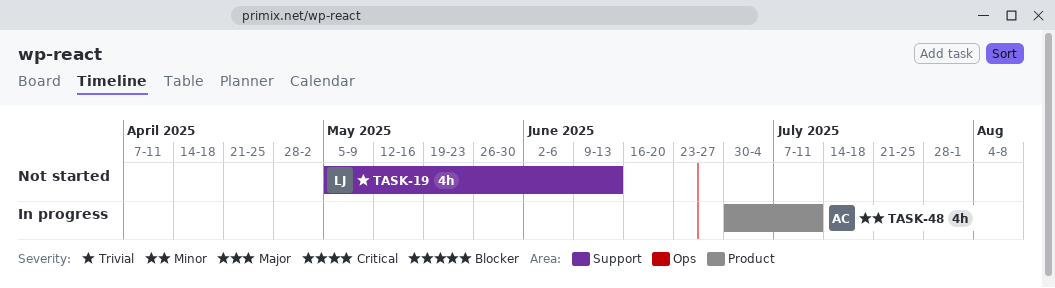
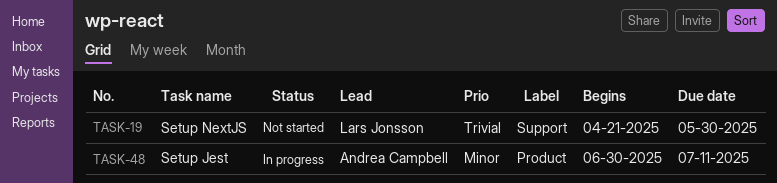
TASK-19, start: May 5 -> Apr 21
TASK-19, due: Jun 13 -> May 30

